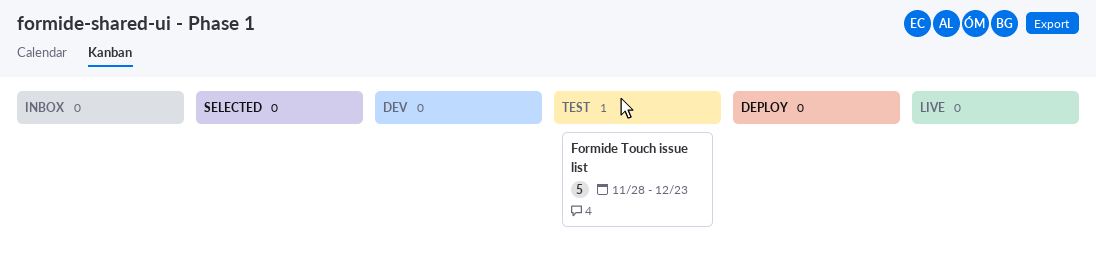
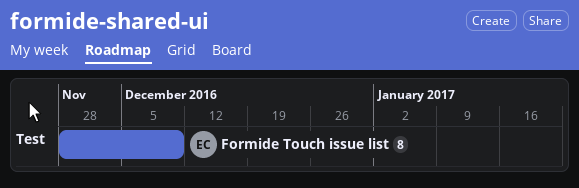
Formide Touch issue list, estimate: 5 -> 8
Formide Touch issue list, due: Dec 23 -> Dec 9

